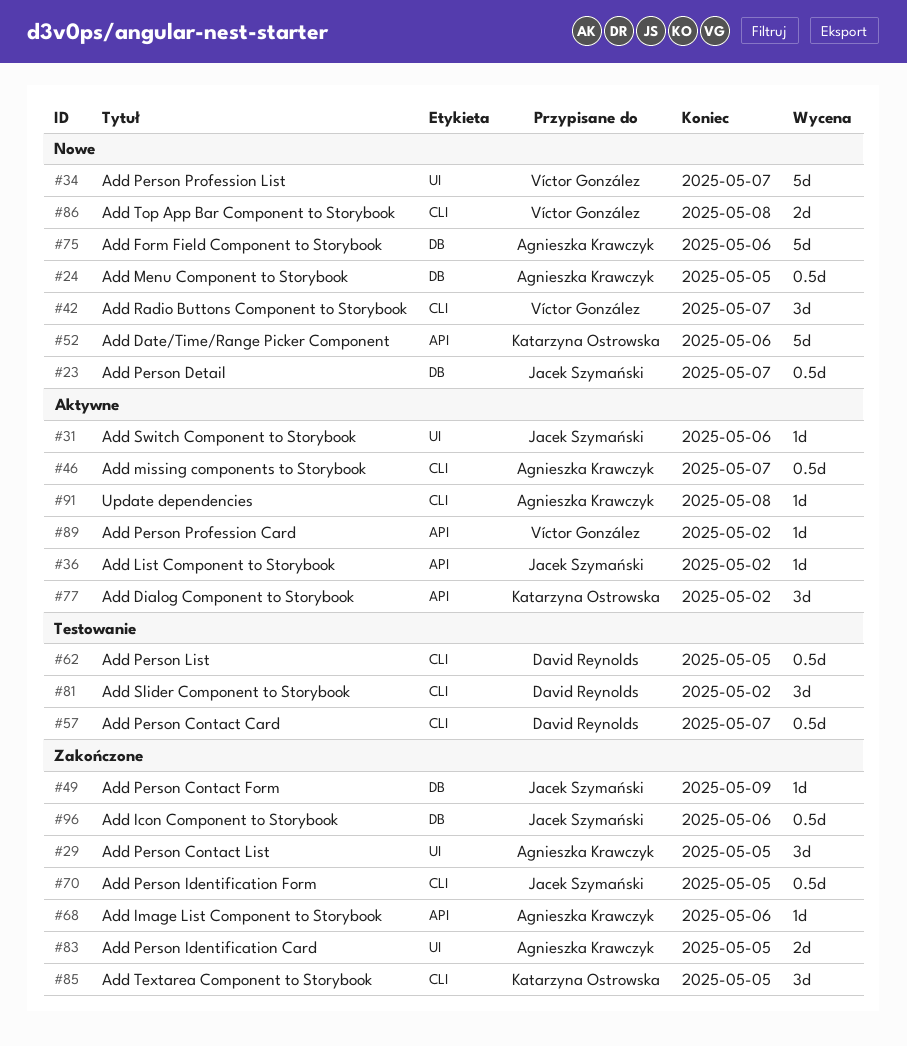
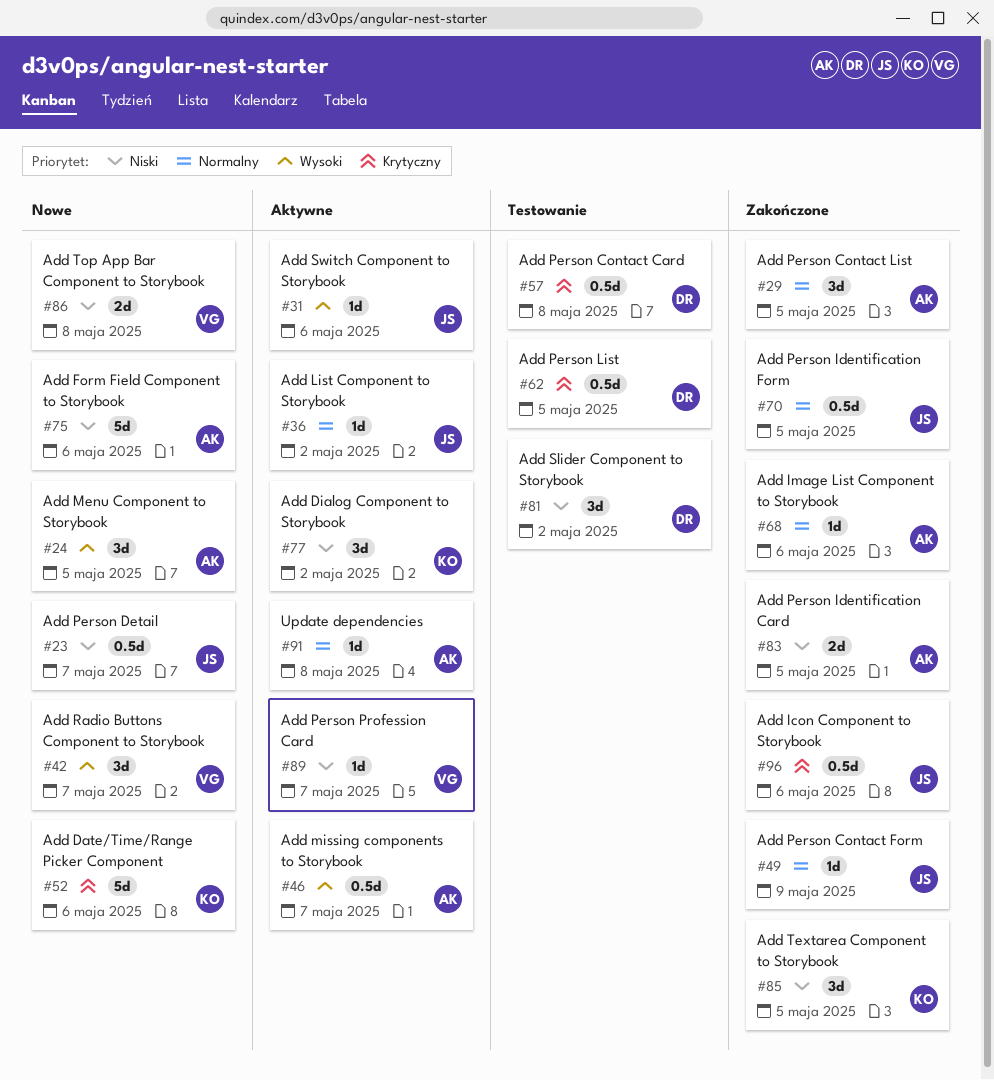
#24, estimate: 0.5d -> 3d
#34: present -> none
#57, due: May 7 -> May 8
#89, due: May 2 -> May 7

